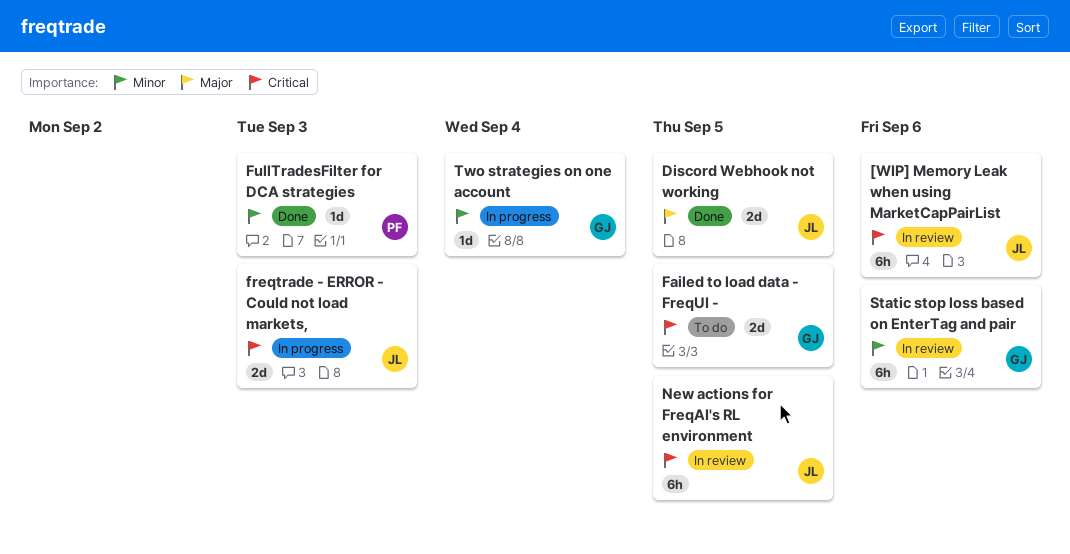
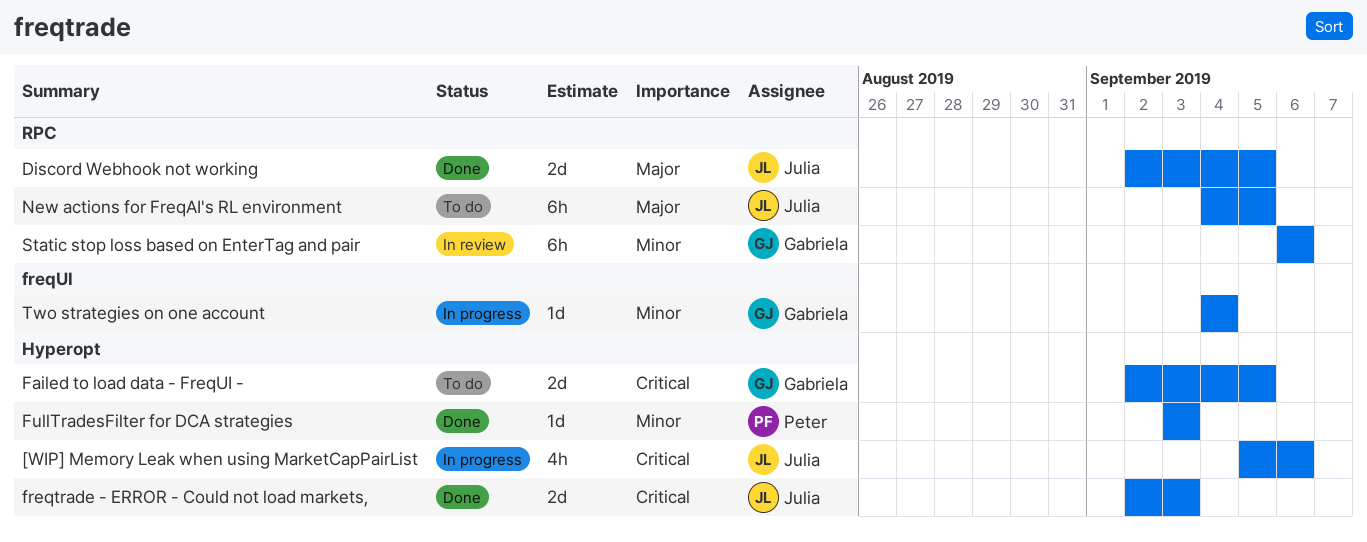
[WIP] Memory Leak when using MarketCapPairList, status: In review -> In progress
[WIP] Memory Leak when using MarketCapPairList, estimate: 6h -> 4h
freqtrade - ERROR - Could not load markets,, status: In progress -> Done
New actions for FreqAI's RL environment, status: In review -> To do
New actions for FreqAI's RL environment, priority: Critical -> Major

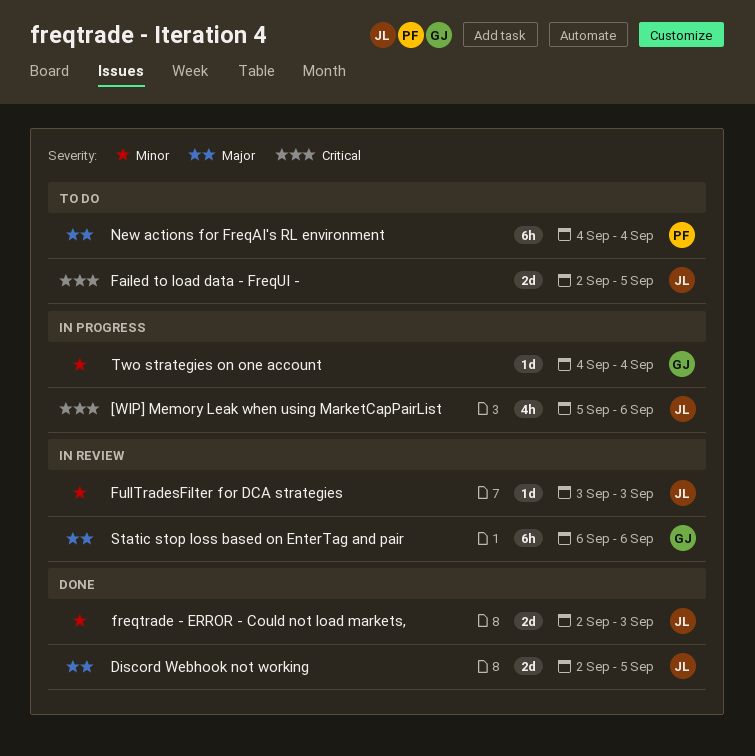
Failed to load data - FreqUI -, owner: Gabriela -> Julia
freqtrade - ERROR - Could not load markets,, priority: Critical -> Minor
FullTradesFilter for DCA strategies, status: Done -> In review
FullTradesFilter for DCA strategies, owner: Peter -> Julia
New actions for FreqAI's RL environment, owner: Julia -> Peter
New actions for FreqAI's RL environment, due: Sep 5 -> Sep 4
Static stop loss based on EnterTag and pair, priority: Minor -> Major

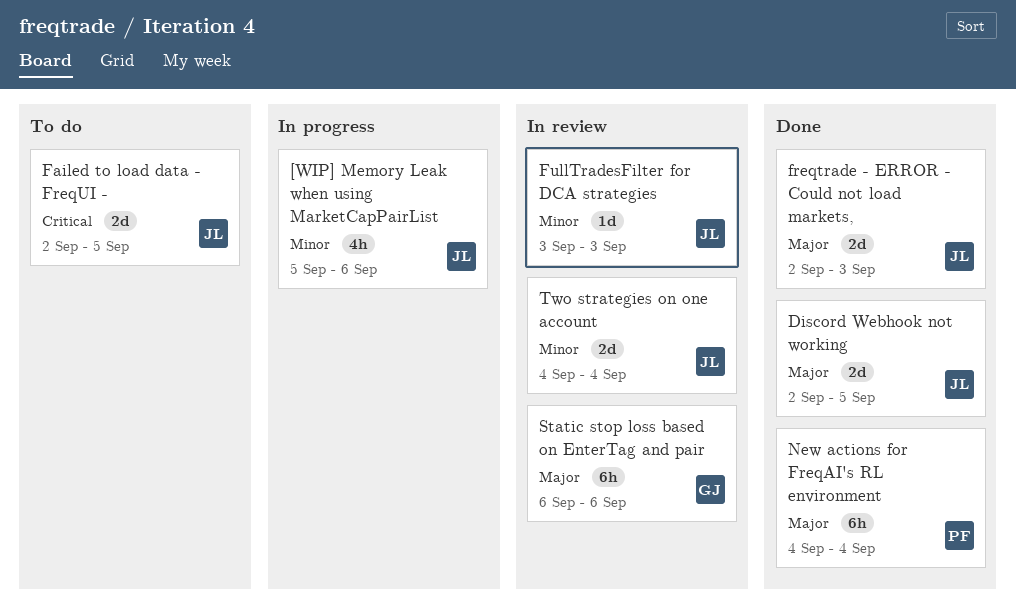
[WIP] Memory Leak when using MarketCapPairList, priority: Critical -> Minor
freqtrade - ERROR - Could not load markets,, priority: Minor -> Major
New actions for FreqAI's RL environment, status: To do -> Done
Two strategies on one account, status: In progress -> In review
Two strategies on one account, owner: GJ -> JL
Two strategies on one account, estimate: 1d -> 2d

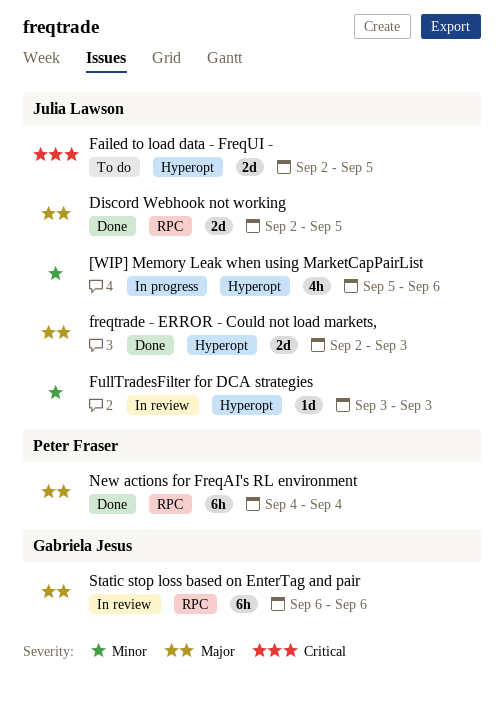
Two strategies on one account: present -> none

